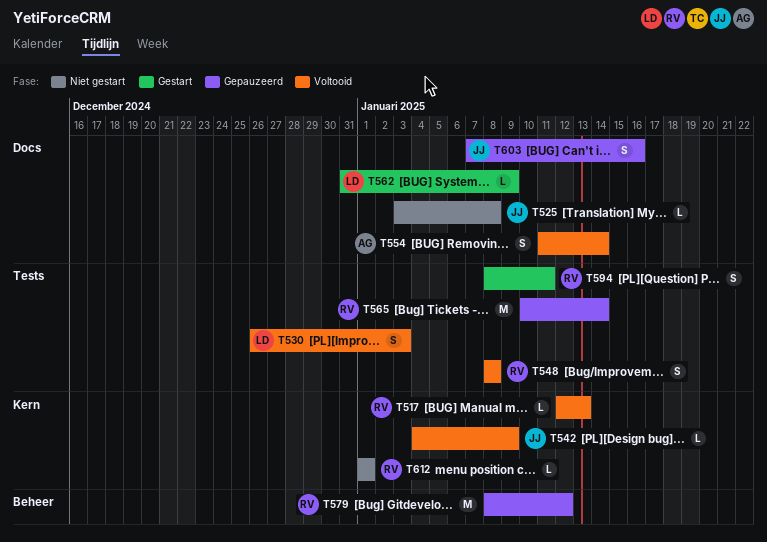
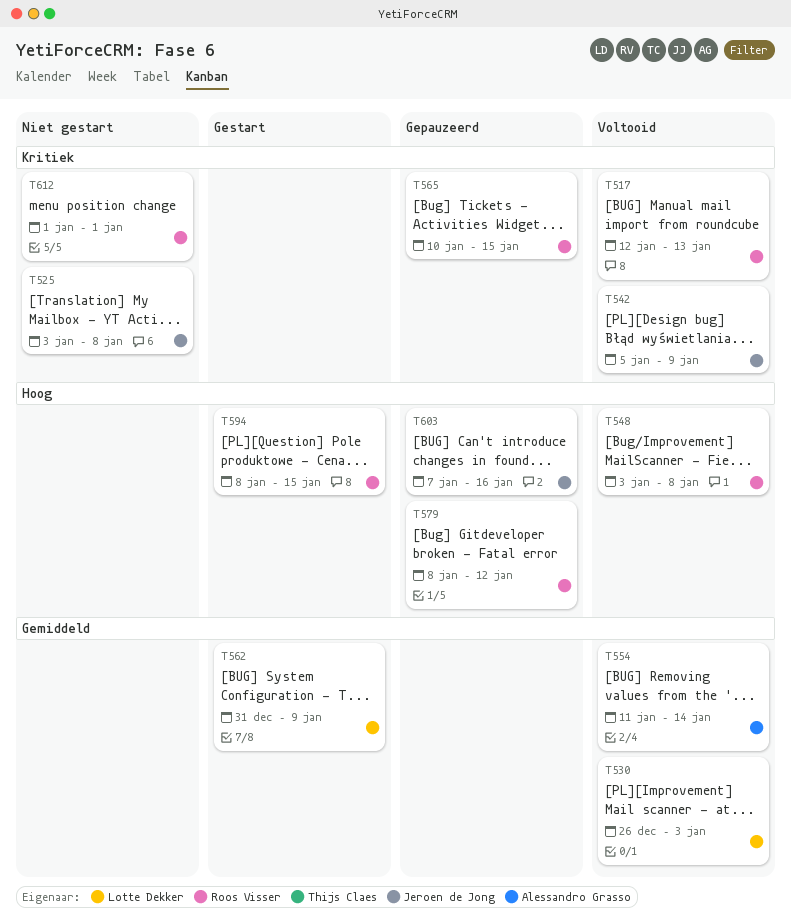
T542, start: Jan 4 -> Jan 5
T548, start: Jan 8 -> Jan 3
T565, due: Jan 14 -> Jan 15
T594, due: Jan 11 -> Jan 15

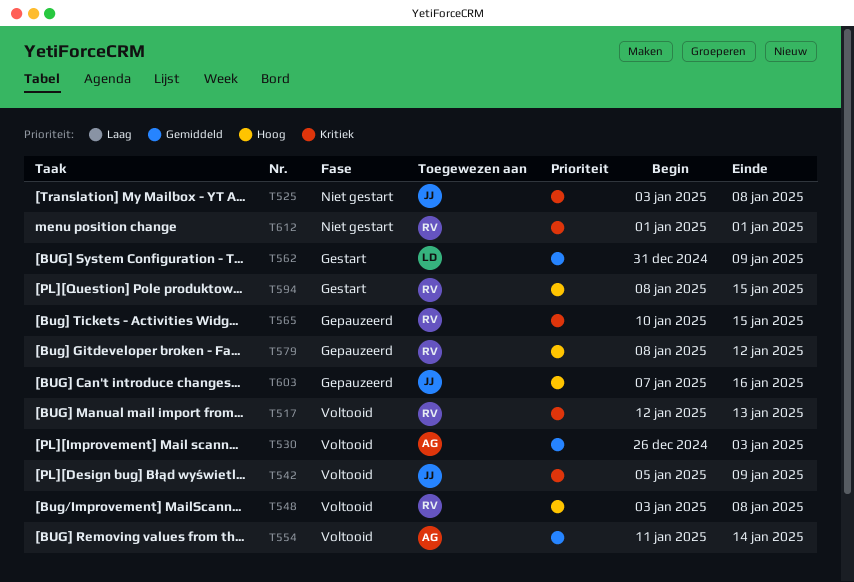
T530, owner: Lotte Dekker -> Alessandro Grasso

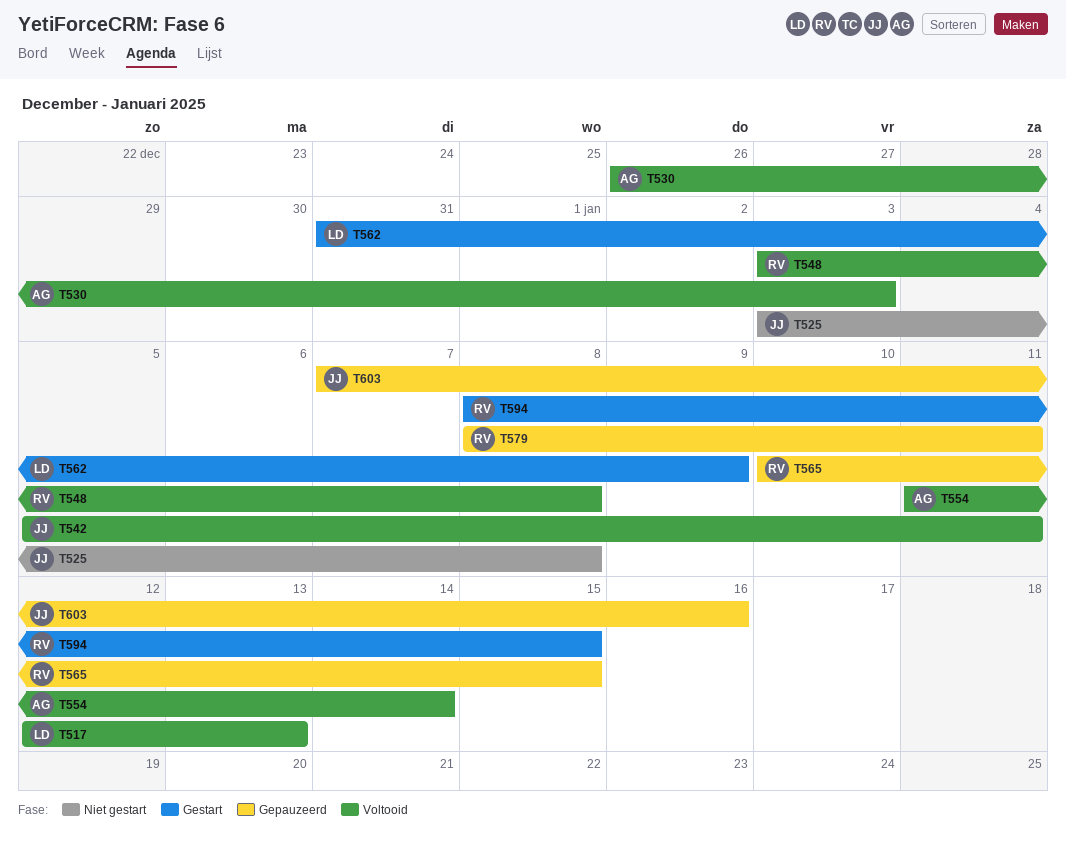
T517, owner: RV -> LD
T542, due: Jan 9 -> Jan 11
T579, due: Jan 12 -> Jan 11
T612: present -> none

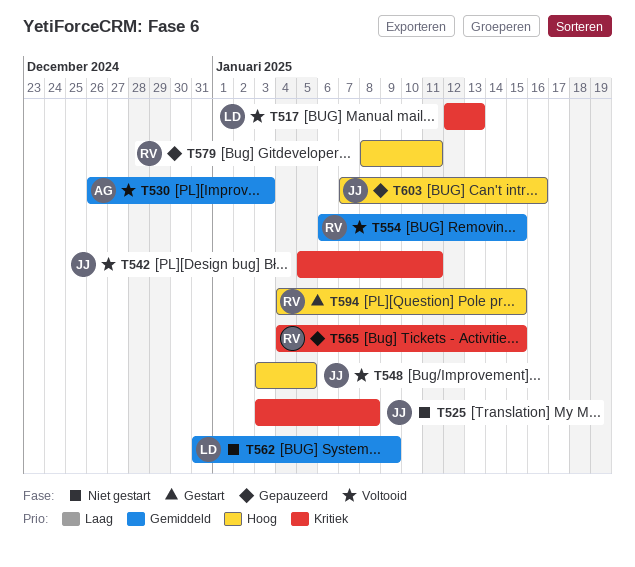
T548, owner: RV -> JJ
T548, due: Jan 8 -> Jan 5
T554, owner: AG -> RV
T554, start: Jan 11 -> Jan 6
T554, due: Jan 14 -> Jan 15
T562, status: Gestart -> Niet gestart
T565, start: Jan 10 -> Jan 4
T594, start: Jan 8 -> Jan 4

